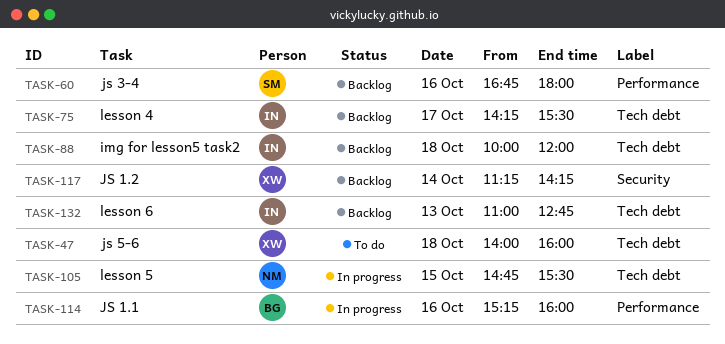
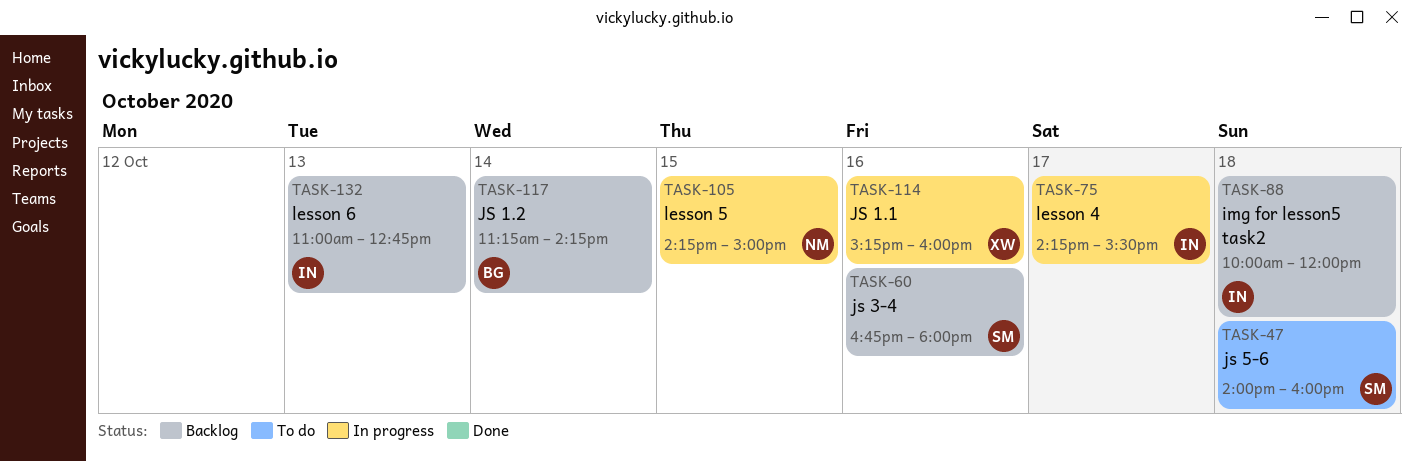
TASK-47, owner: XW -> SM
TASK-75, status: Backlog -> In progress
TASK-105, begins: 14:45 -> 14:15
TASK-105, ends: 15:30 -> 15:00
TASK-114, owner: BG -> XW
TASK-117, owner: XW -> BG

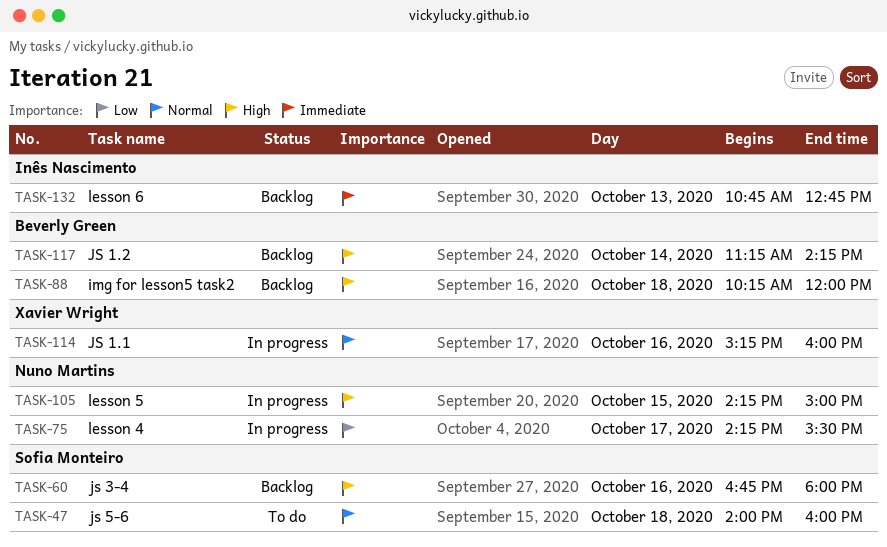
TASK-75, owner: Inês Nascimento -> Nuno Martins
TASK-88, owner: Inês Nascimento -> Beverly Green
TASK-88, begins: 10:00 -> 10:15
TASK-132, begins: 11:00 -> 10:45

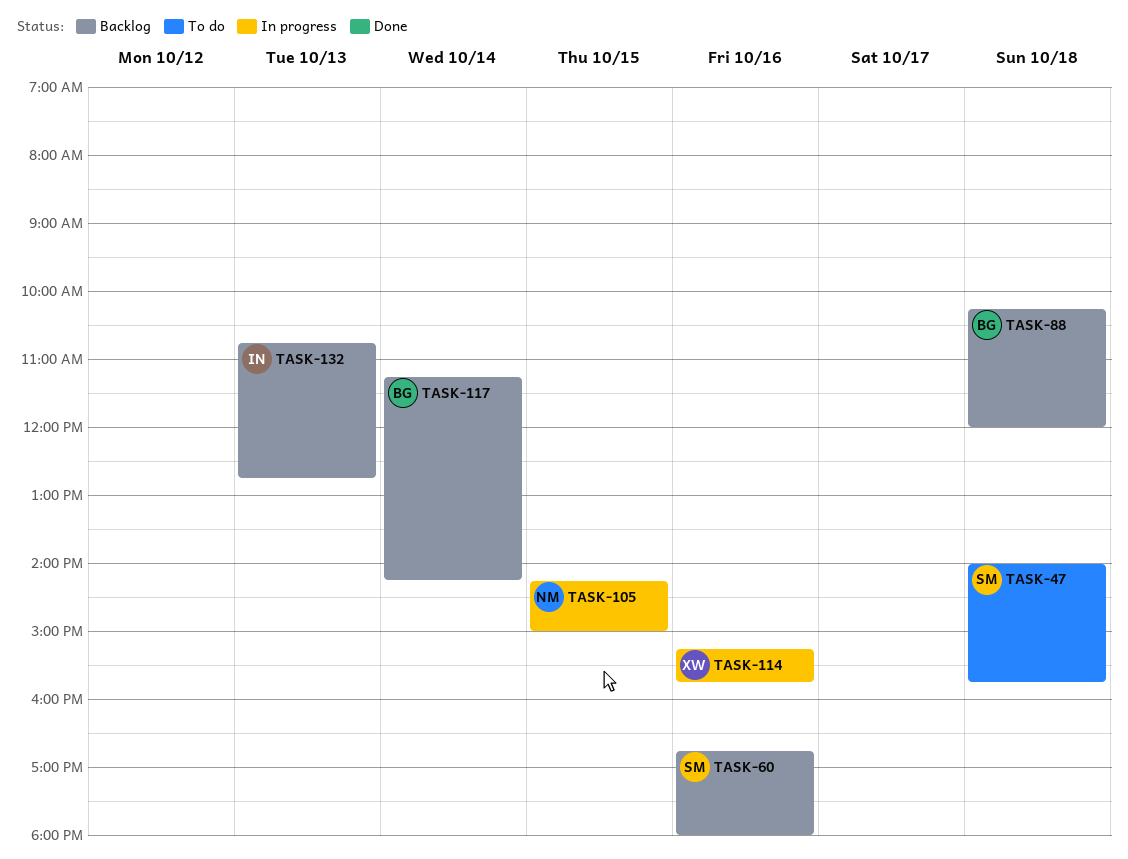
TASK-47, ends: 16:00 -> 15:45
TASK-75: present -> none
TASK-114, ends: 16:00 -> 15:45

